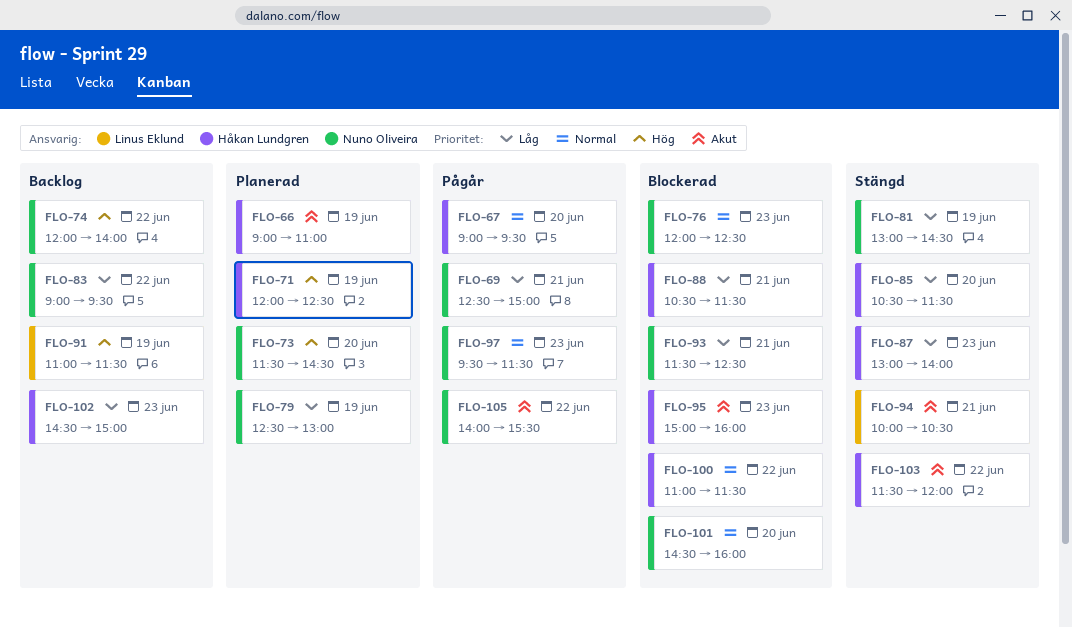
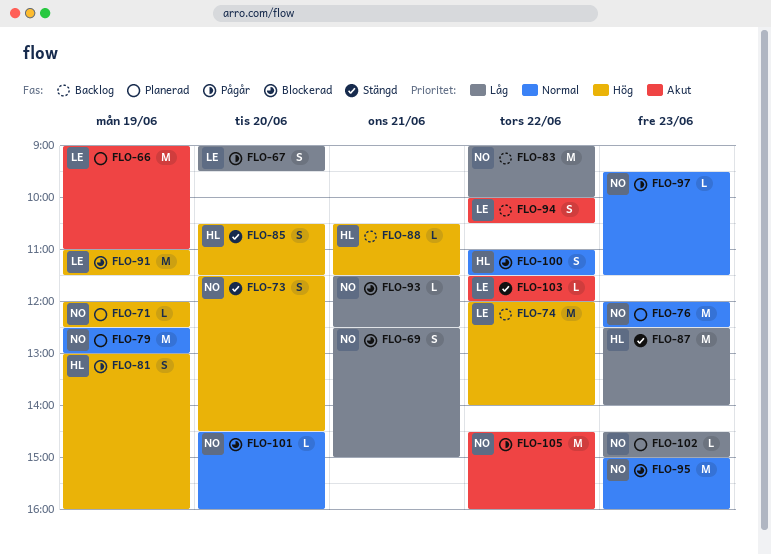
FLO-66, owner: Håkan Lundgren -> Linus Eklund
FLO-67, owner: Håkan Lundgren -> Linus Eklund
FLO-67, priority: Normal -> Låg
FLO-69, status: Pågår -> Blockerad
FLO-71, owner: Håkan Lundgren -> Nuno Oliveira
FLO-73, status: Planerad -> Stängd
FLO-74, owner: Nuno Oliveira -> Linus Eklund
FLO-76, status: Blockerad -> Planerad
FLO-79, priority: Låg -> Normal
FLO-81, status: Stängd -> Pågår
FLO-81, owner: Nuno Oliveira -> Håkan Lundgren
FLO-81, priority: Låg -> Hög
FLO-81, ends: 14:30 -> 16:00
FLO-83, ends: 09:30 -> 10:00
FLO-85, priority: Låg -> Hög
FLO-87, begins: 13:00 -> 12:30
FLO-88, status: Blockerad -> Backlog
FLO-88, priority: Låg -> Hög
FLO-91, status: Backlog -> Blockerad
FLO-94, status: Stängd -> Backlog
FLO-94, day: Jun 21 -> Jun 22
FLO-95, owner: Håkan Lundgren -> Nuno Oliveira
FLO-95, priority: Akut -> Normal
FLO-102, status: Backlog -> Planerad
FLO-102, owner: Håkan Lundgren -> Nuno Oliveira
FLO-103, owner: Håkan Lundgren -> Linus Eklund
FLO-105, begins: 14:00 -> 14:30
FLO-105, ends: 15:30 -> 16:00

